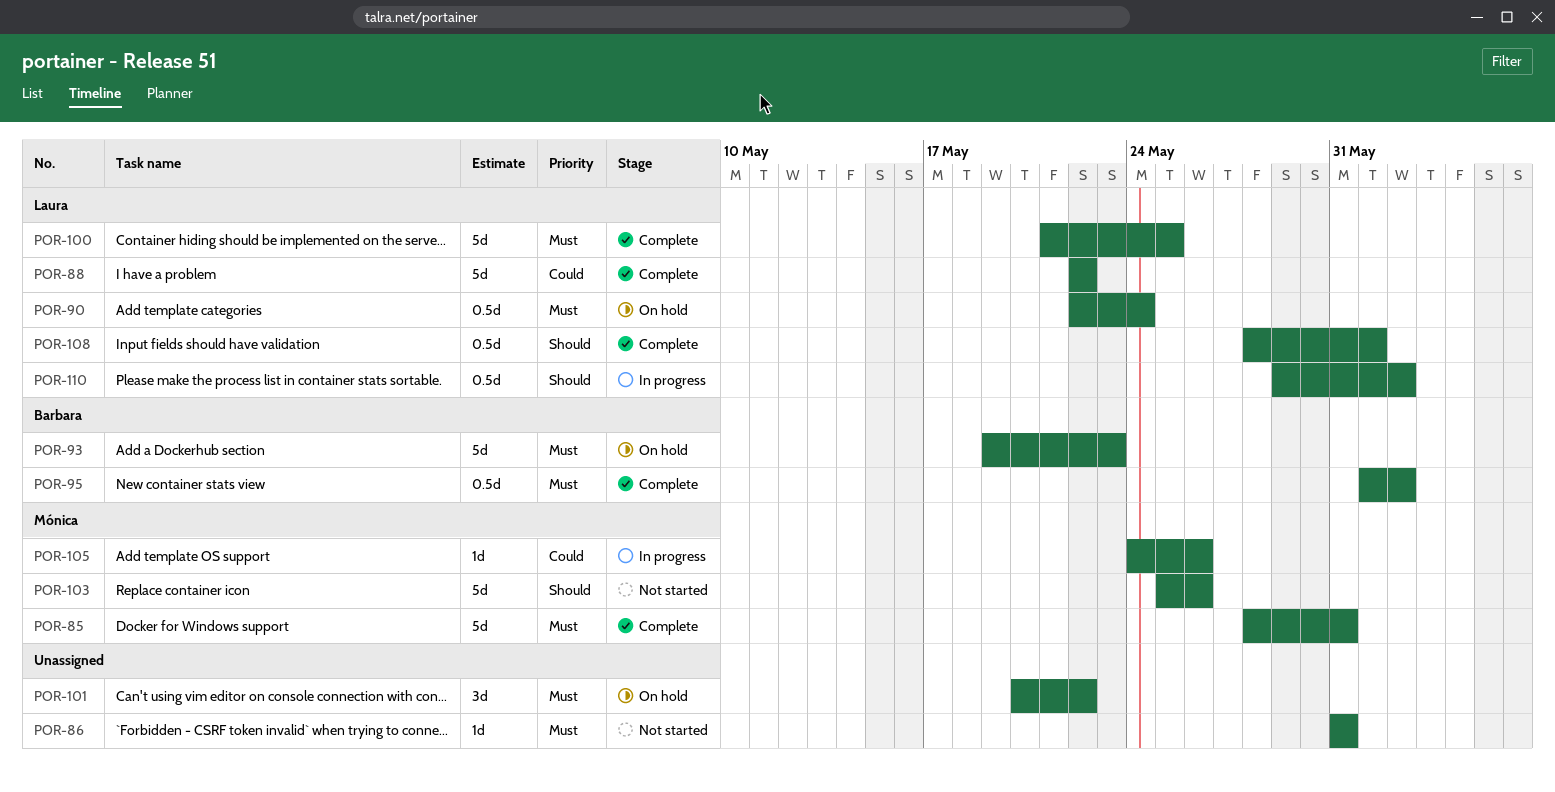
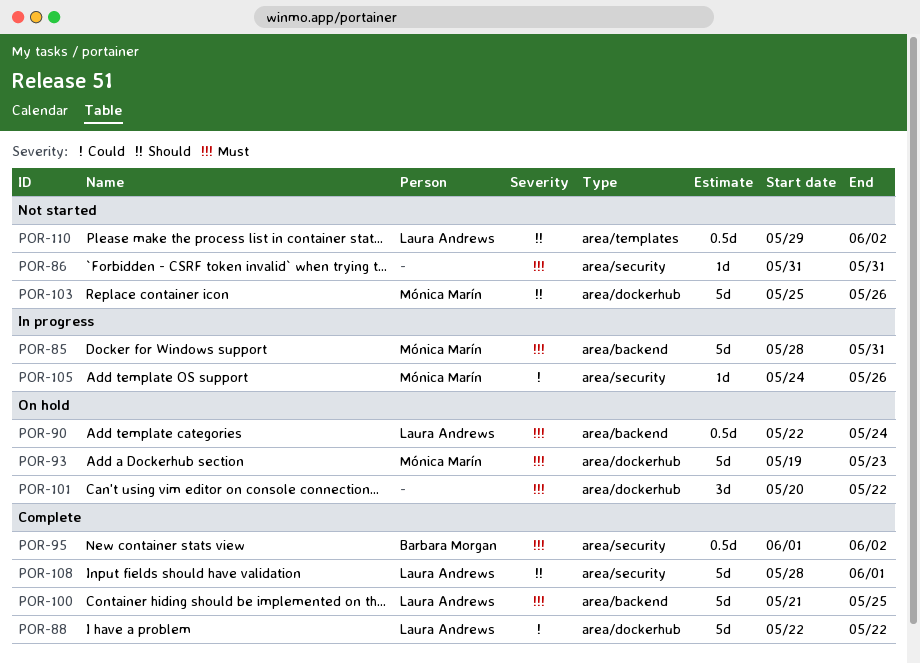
POR-85, status: Complete -> In progress
POR-93, owner: Barbara Morgan -> Mónica Marín
POR-108, estimate: 0.5d -> 5d
POR-110, status: In progress -> Not started

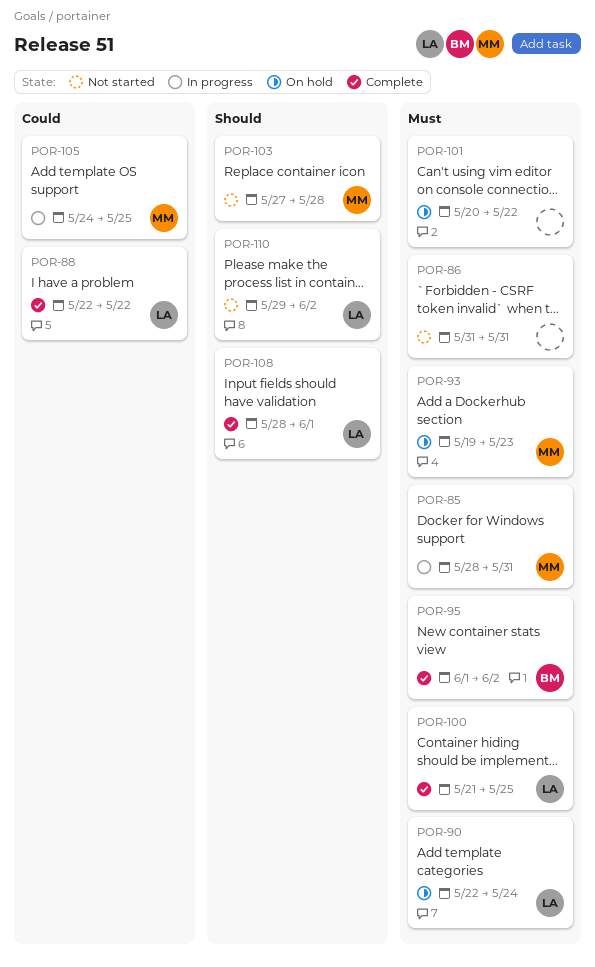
POR-103, start: May 25 -> May 27
POR-103, due: May 26 -> May 28
POR-105, due: May 26 -> May 25

